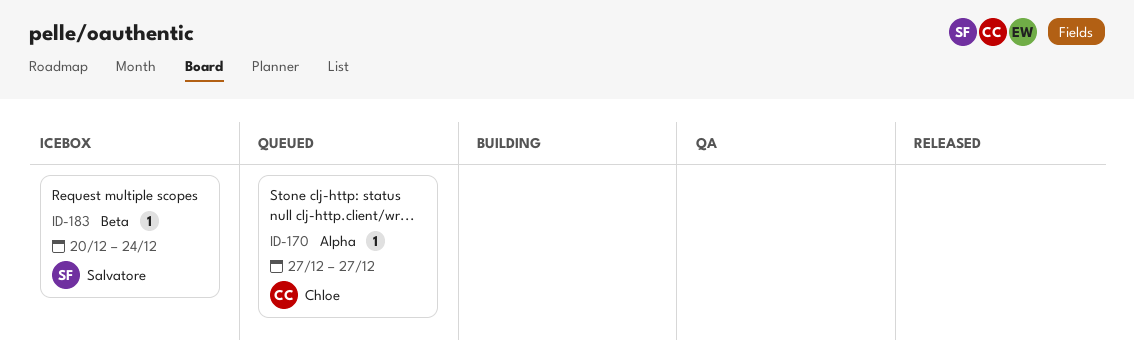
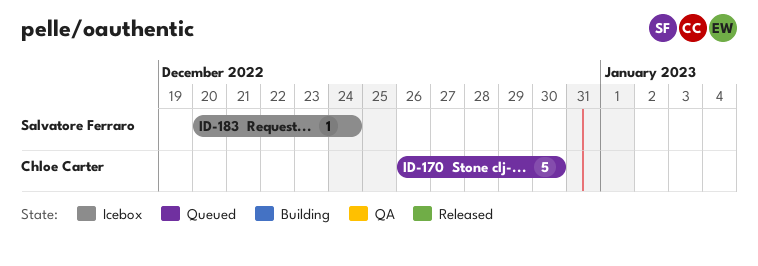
ID-170, estimate: 1 -> 5
ID-170, start: Dec 27 -> Dec 26
ID-170, due: Dec 27 -> Dec 30

